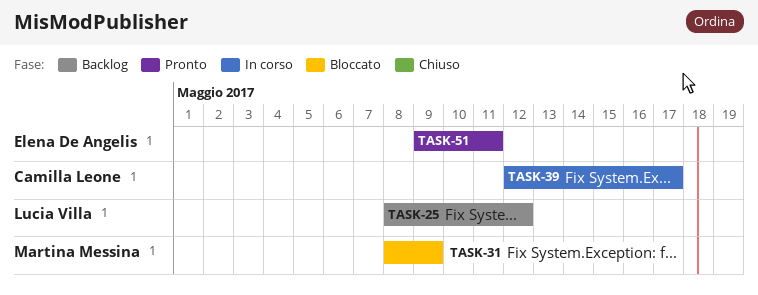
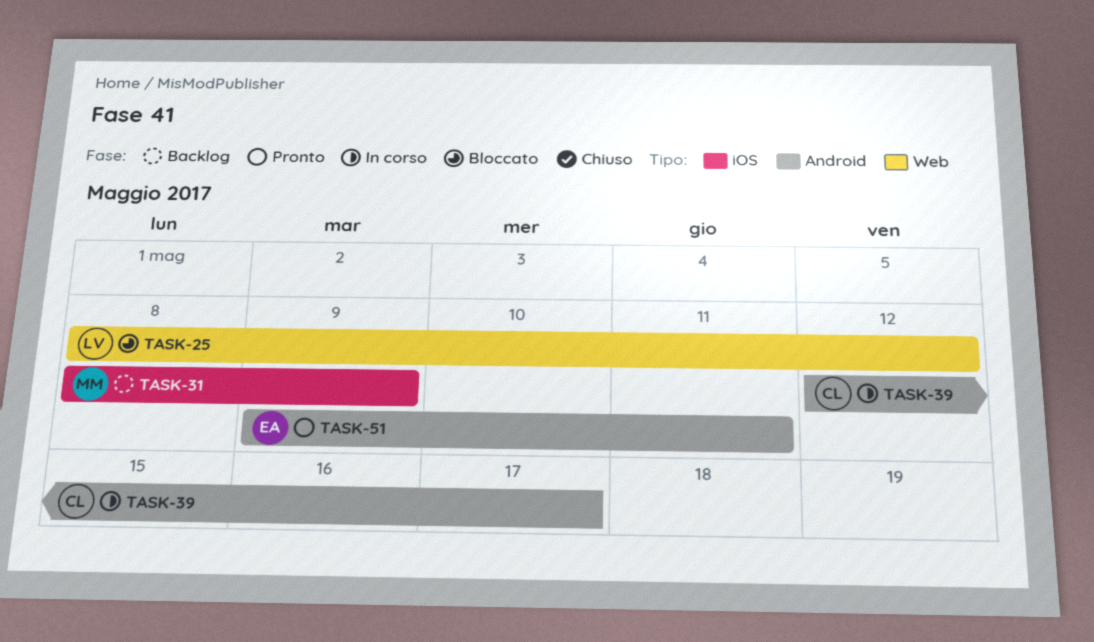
TASK-25, status: Backlog -> Bloccato
TASK-31, status: Bloccato -> Backlog

